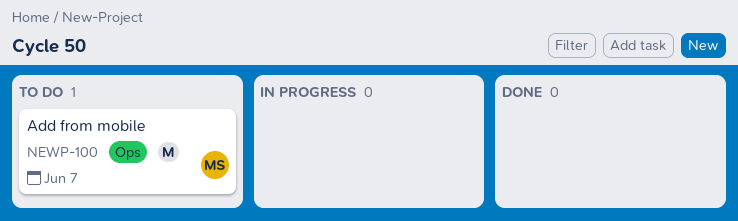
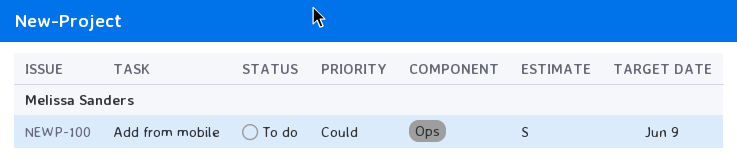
NEWP-100, estimate: M -> S
NEWP-100, due: Jun 7 -> Jun 9

